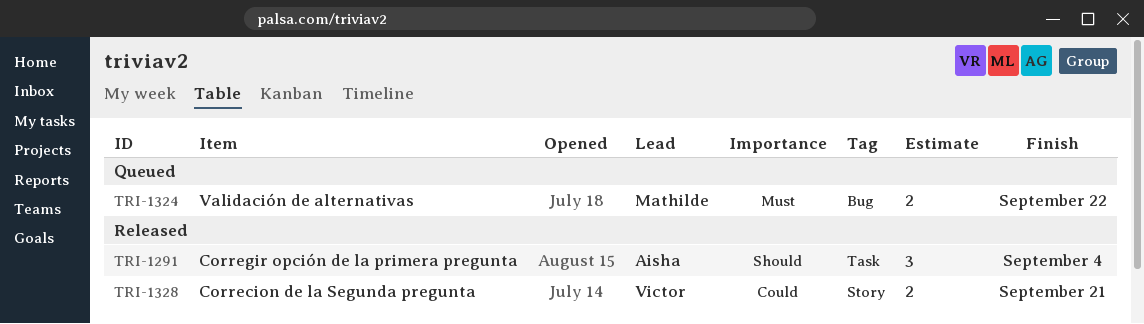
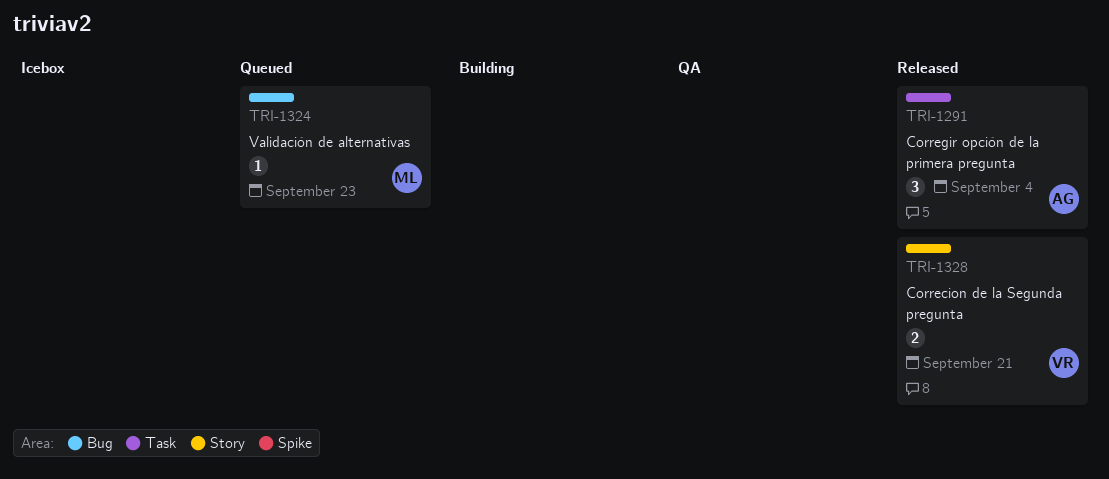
TRI-1324, estimate: 2 -> 1
TRI-1324, due: Sep 22 -> Sep 23

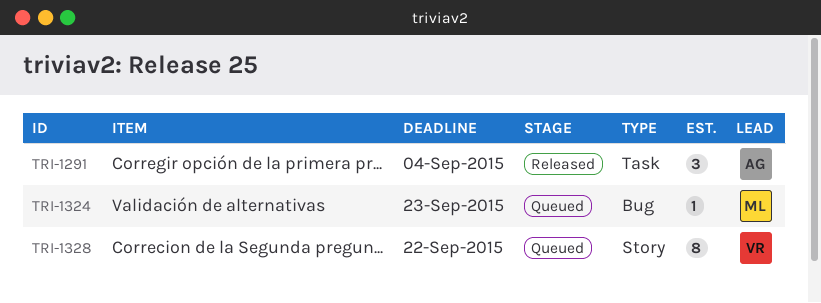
TRI-1328, status: Released -> Queued
TRI-1328, estimate: 2 -> 8
TRI-1328, due: Sep 21 -> Sep 22

